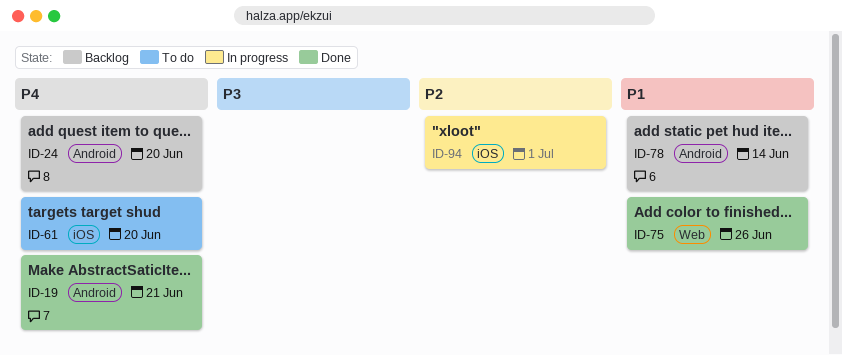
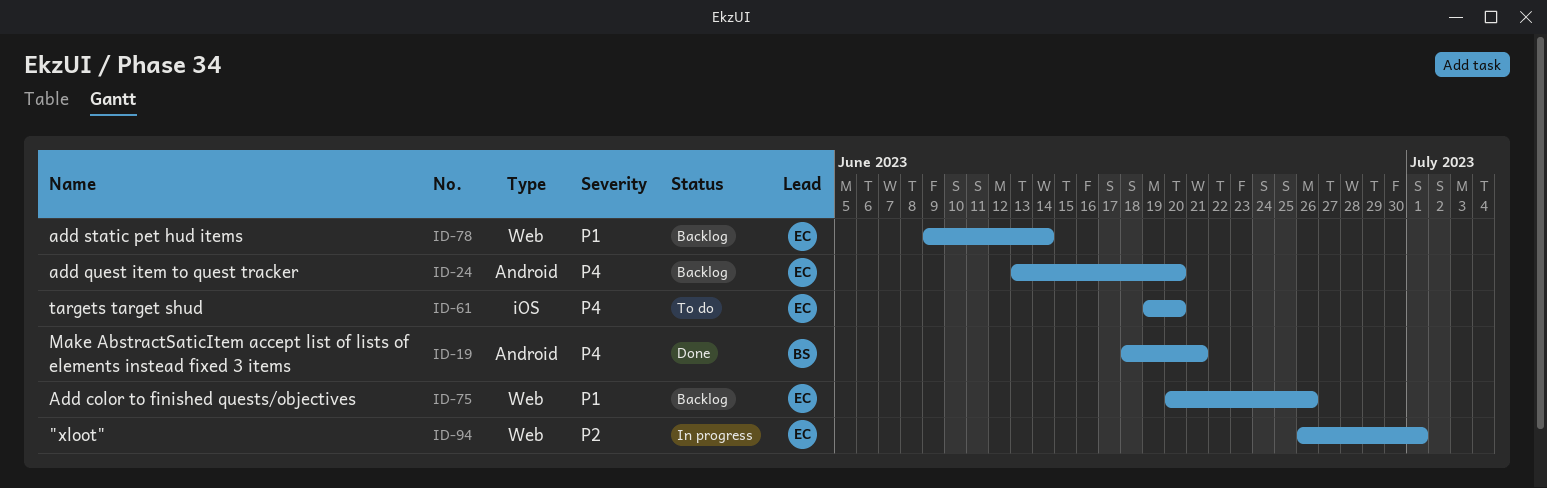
ID-75, status: Done -> Backlog
ID-78, label: Android -> Web
ID-94, label: iOS -> Web

